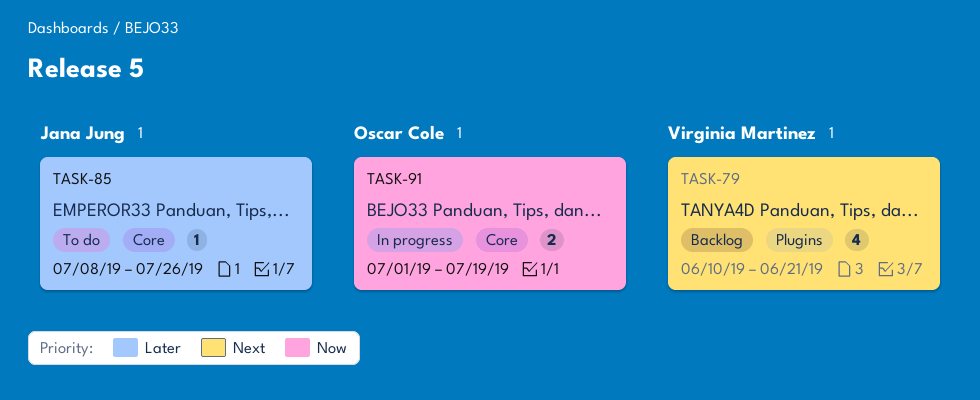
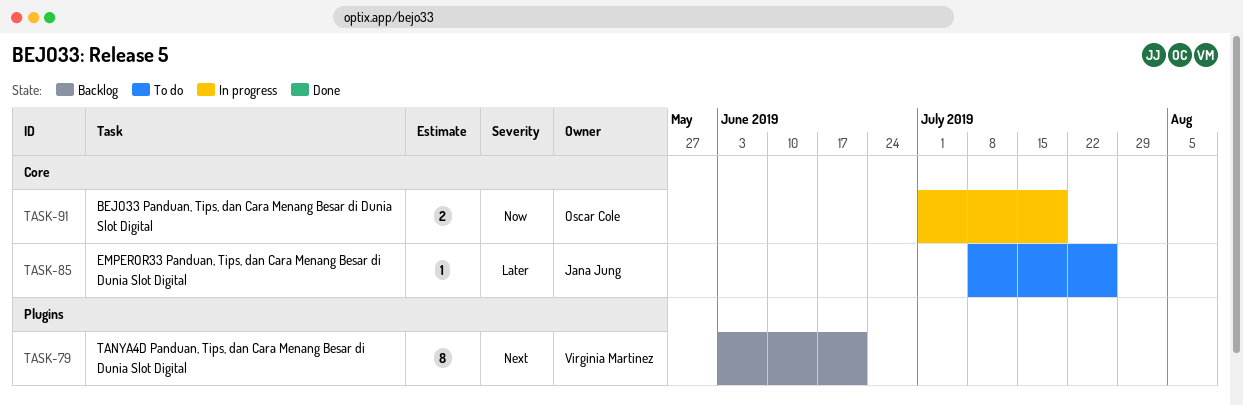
TASK-79, estimate: 4 -> 8
TASK-79, start: Jun 10 -> Jun 3

